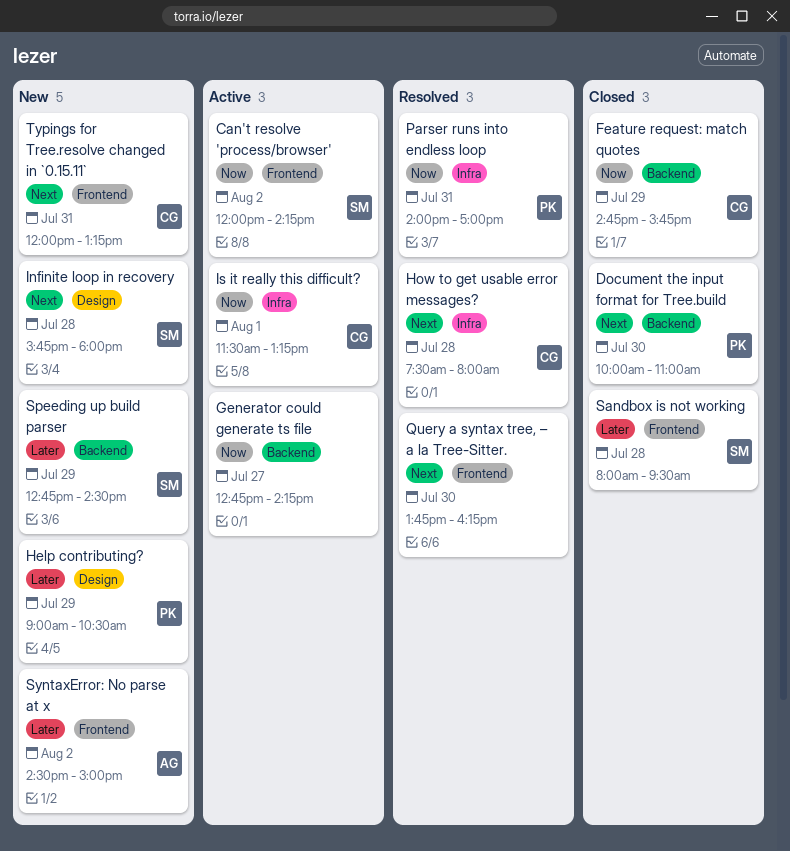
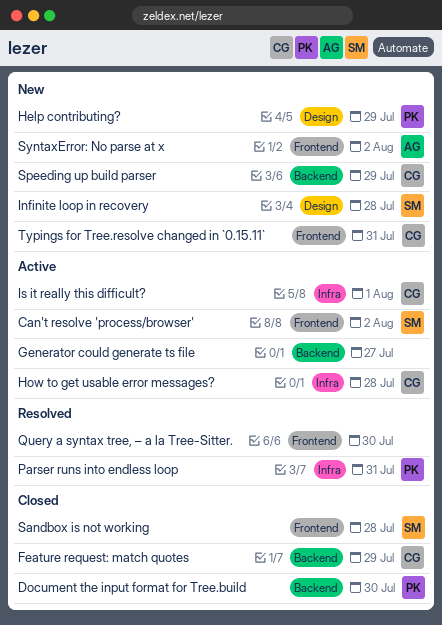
How to get usable error messages?, status: Resolved -> Active
Speeding up build parser, owner: SM -> CG

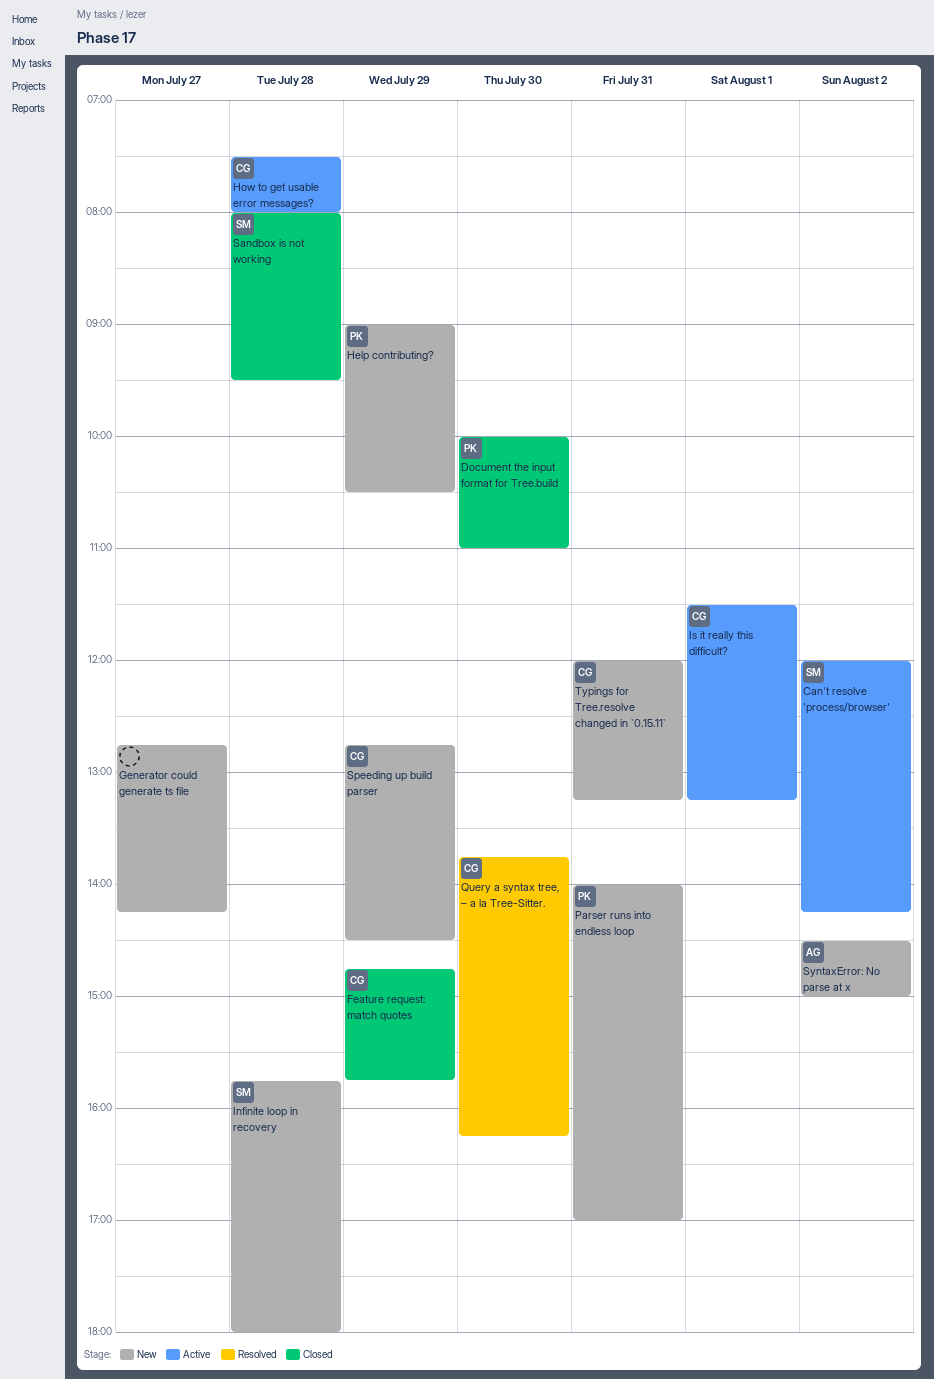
Generator could generate ts file, status: Active -> New
Parser runs into endless loop, status: Resolved -> New
Query a syntax tree, – a la Tree-Sitter., owner: none -> CG

